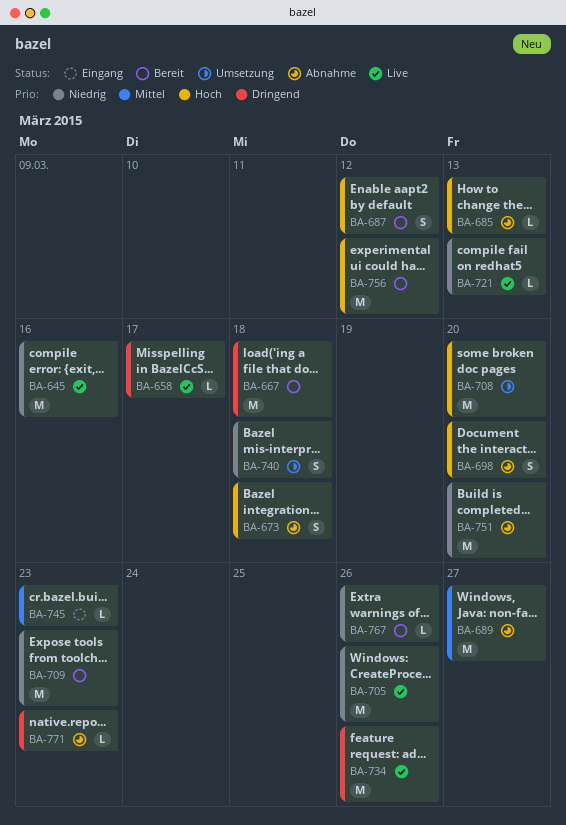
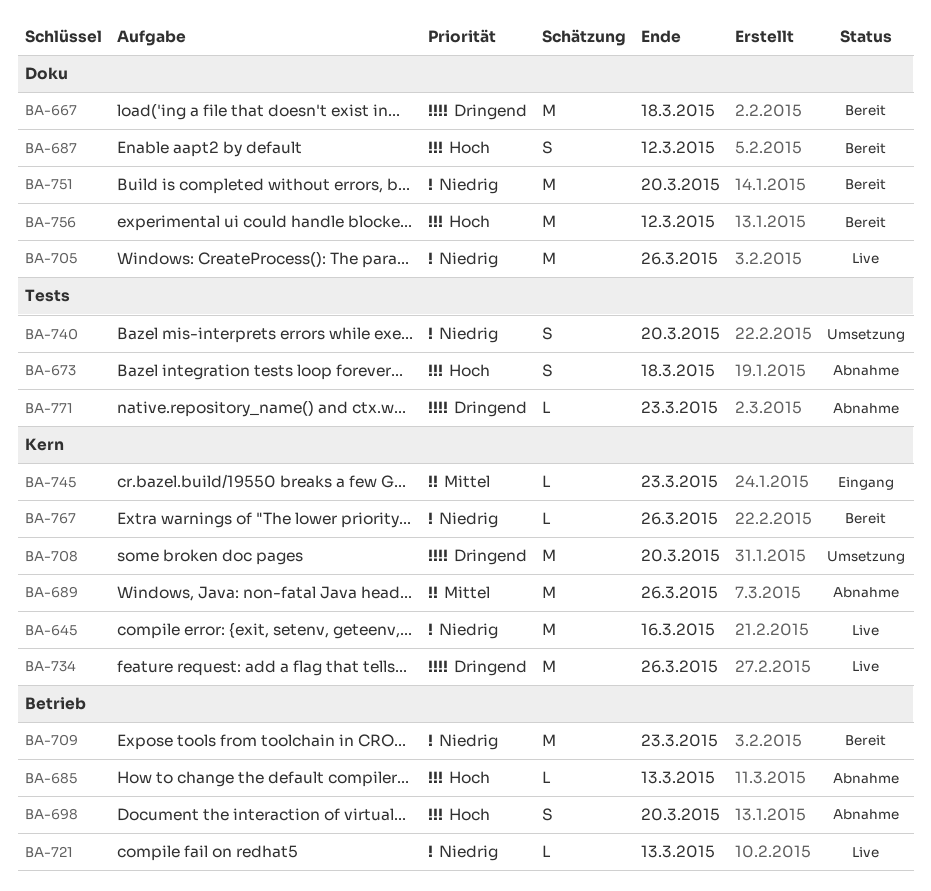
BA-658: present -> none
BA-689, due: Mar 27 -> Mar 26
BA-708, priority: Hoch -> Dringend
BA-740, due: Mar 18 -> Mar 20
BA-751, status: Abnahme -> Bereit

